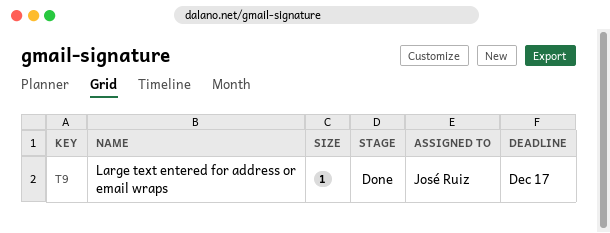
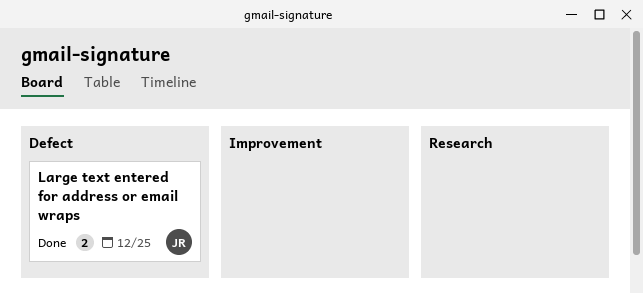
Large text entered for address or email wraps, estimate: 1 -> 2
Large text entered for address or email wraps, due: Dec 17 -> Dec 25

